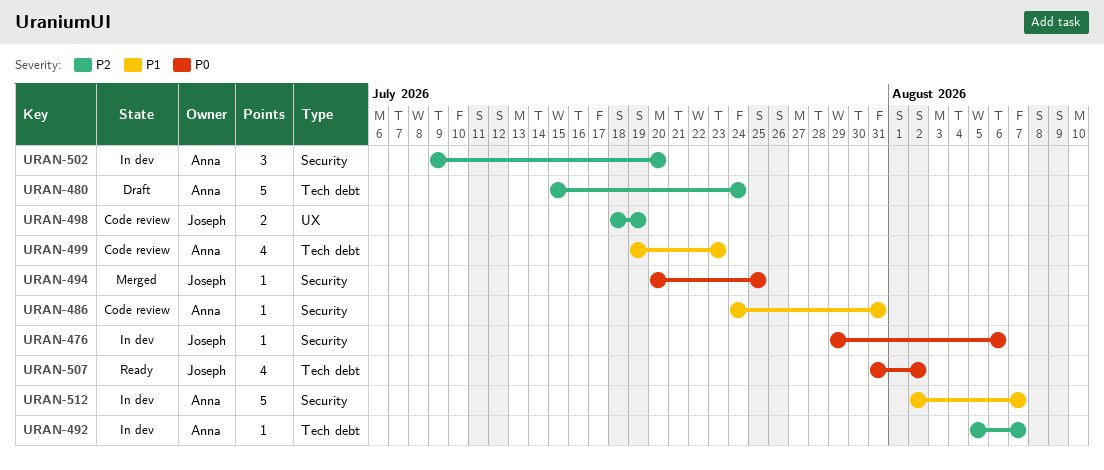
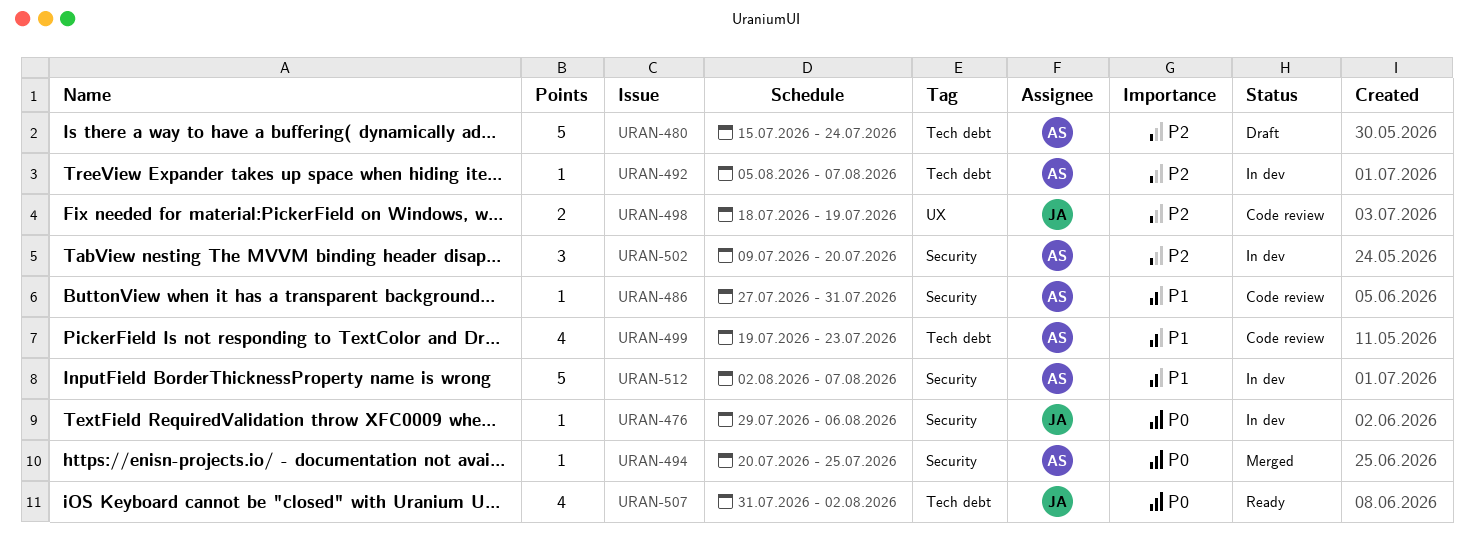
URAN-486, start: Jul 24 -> Jul 27
URAN-494, owner: Joseph -> Anna

